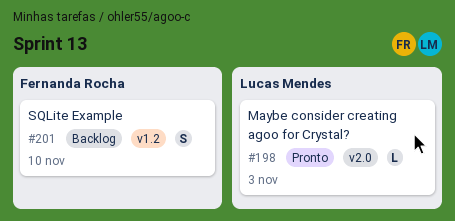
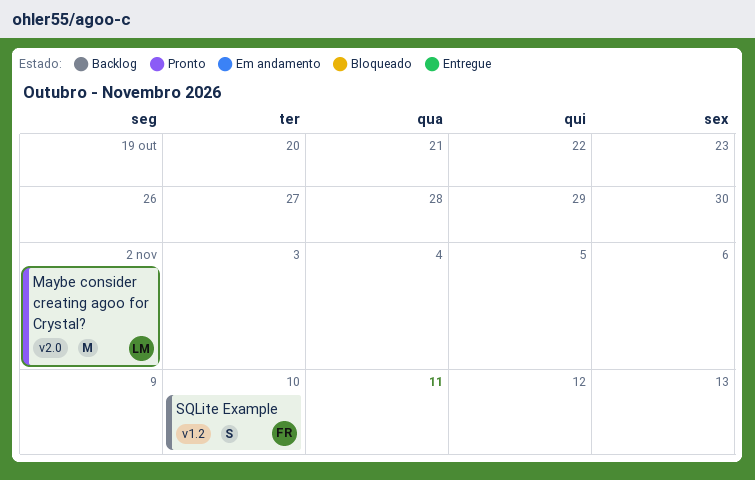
Maybe consider creating agoo for Crystal?, estimate: L -> M
Maybe consider creating agoo for Crystal?, due: Nov 3 -> Nov 2

